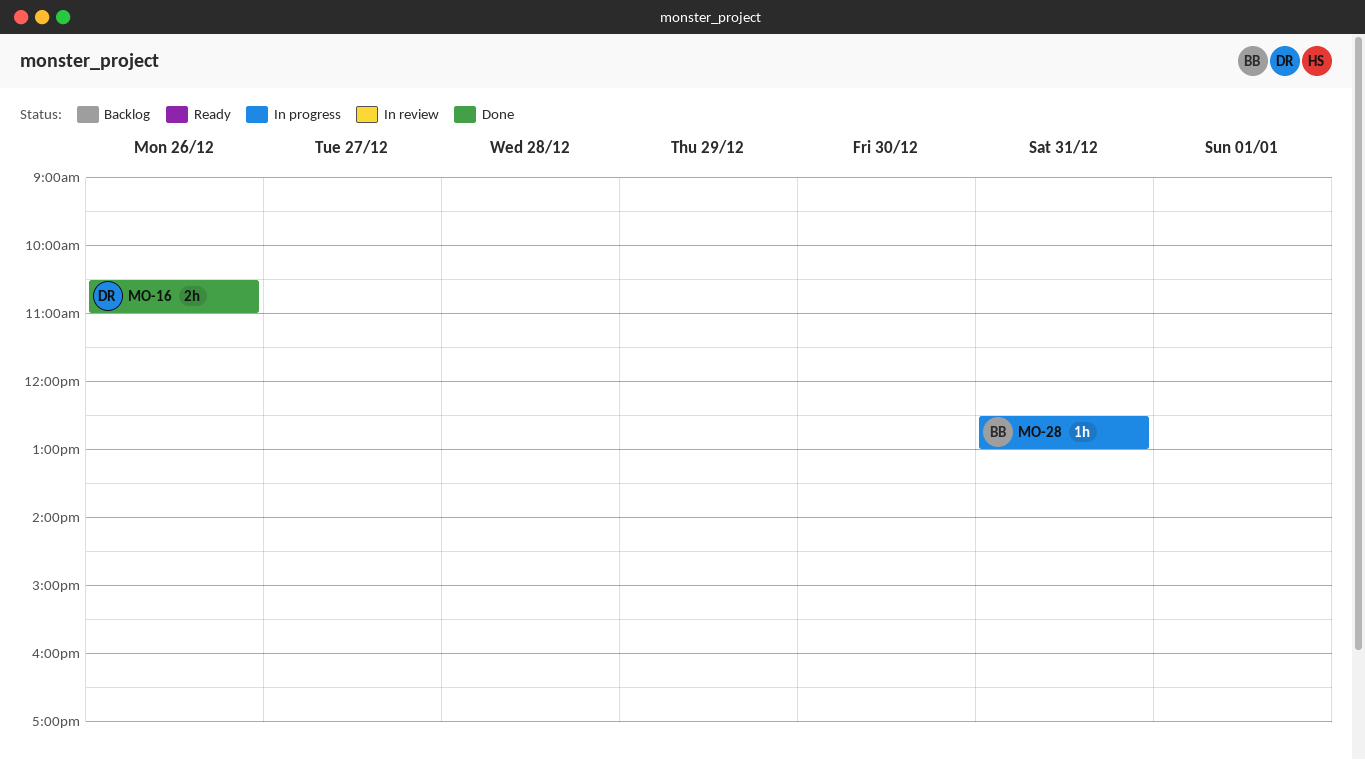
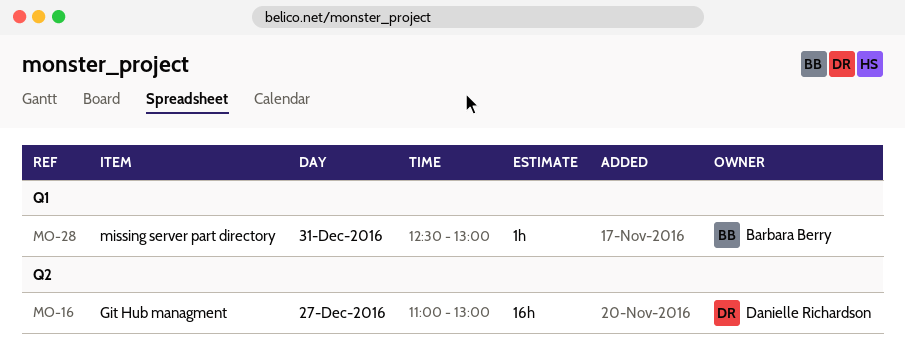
MO-16, estimate: 2h -> 16h
MO-16, day: Dec 26 -> Dec 27
MO-16, begins: 10:30 -> 11:00
MO-16, ends: 11:00 -> 13:00

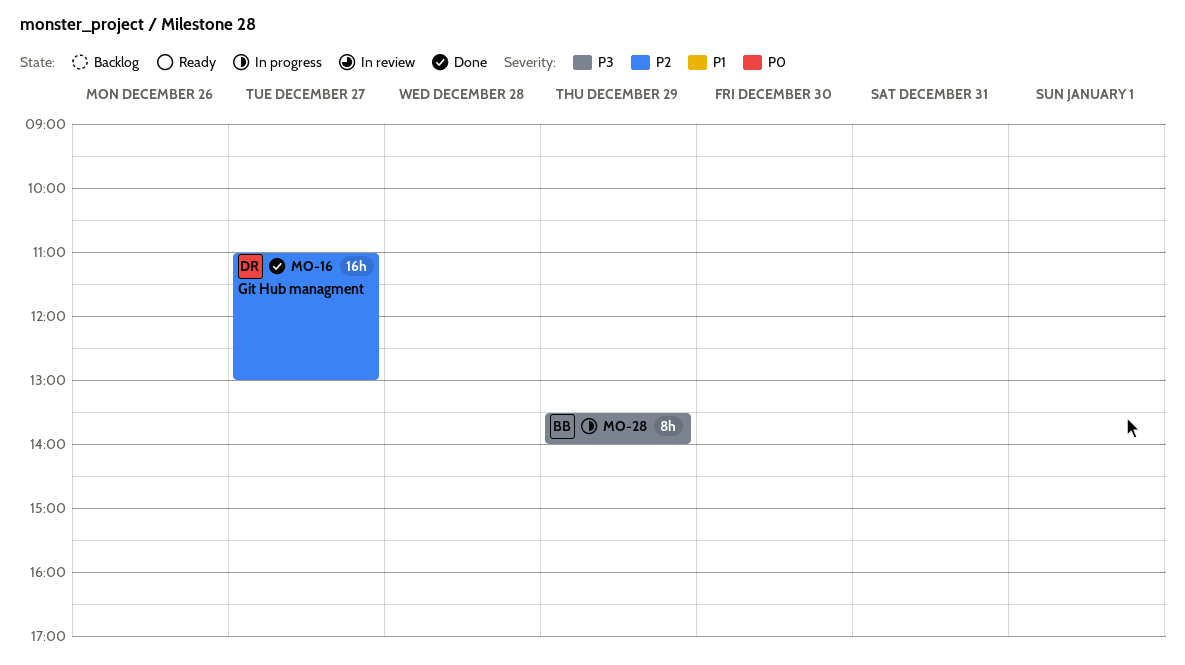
MO-28, estimate: 1h -> 8h
MO-28, day: Dec 31 -> Dec 29
MO-28, begins: 12:30 -> 13:30
MO-28, ends: 13:00 -> 14:00

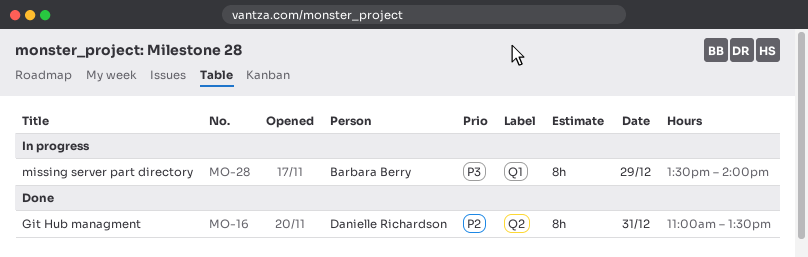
MO-16, estimate: 16h -> 8h
MO-16, day: Dec 27 -> Dec 31
MO-16, ends: 13:00 -> 13:30

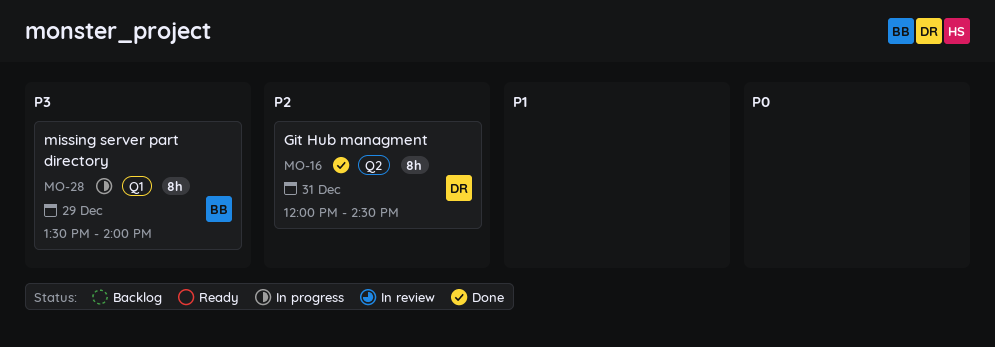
MO-16, begins: 11:00 -> 12:00
MO-16, ends: 13:30 -> 14:30

